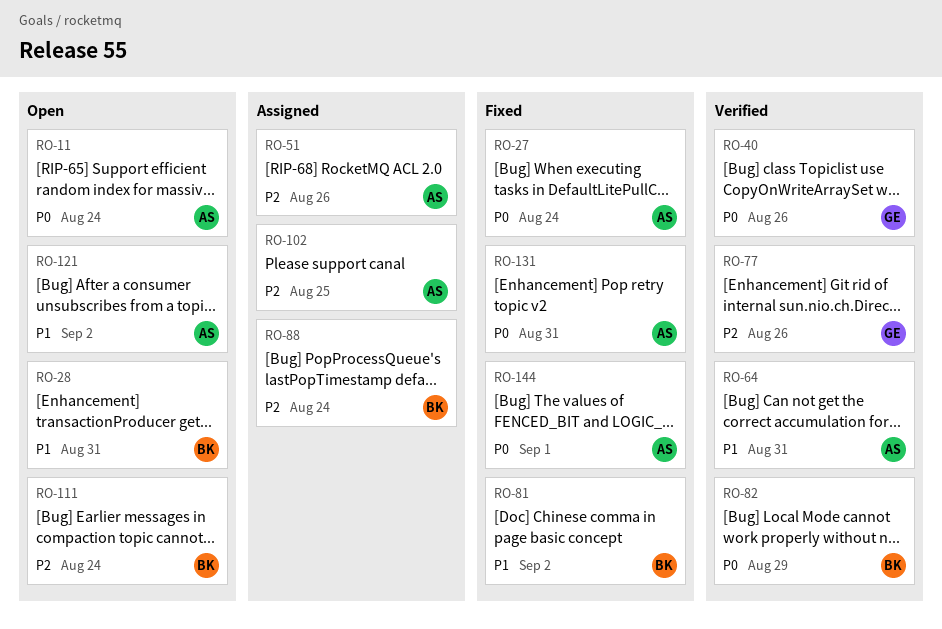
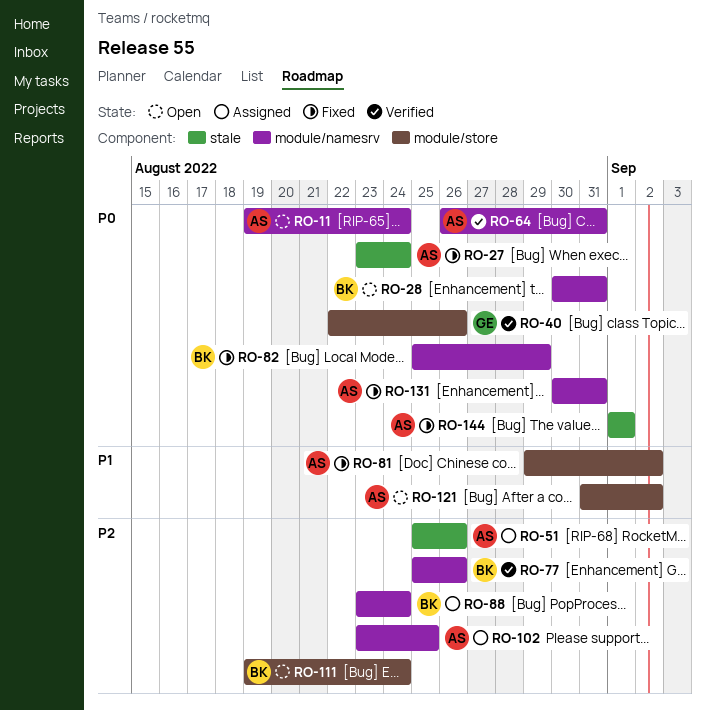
RO-28, priority: P1 -> P0
RO-64, priority: P1 -> P0
RO-77, owner: GE -> BK
RO-81, owner: BK -> AS
RO-82, status: Verified -> Fixed

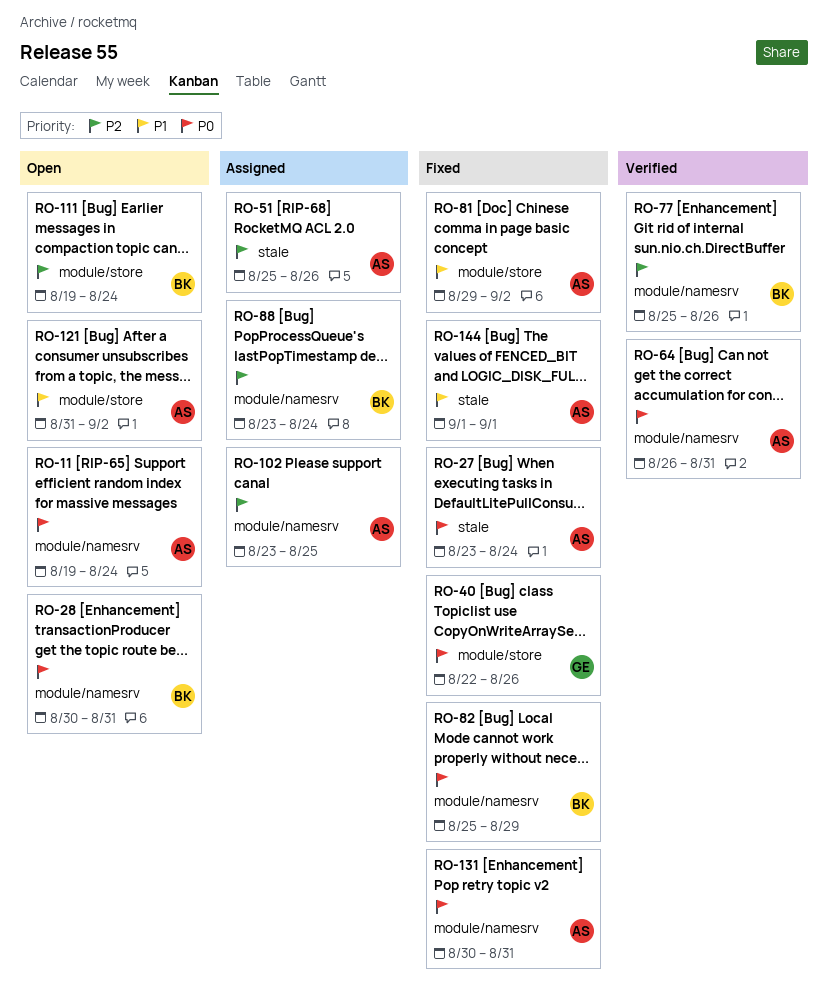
RO-40, status: Verified -> Fixed
RO-144, priority: P0 -> P1

